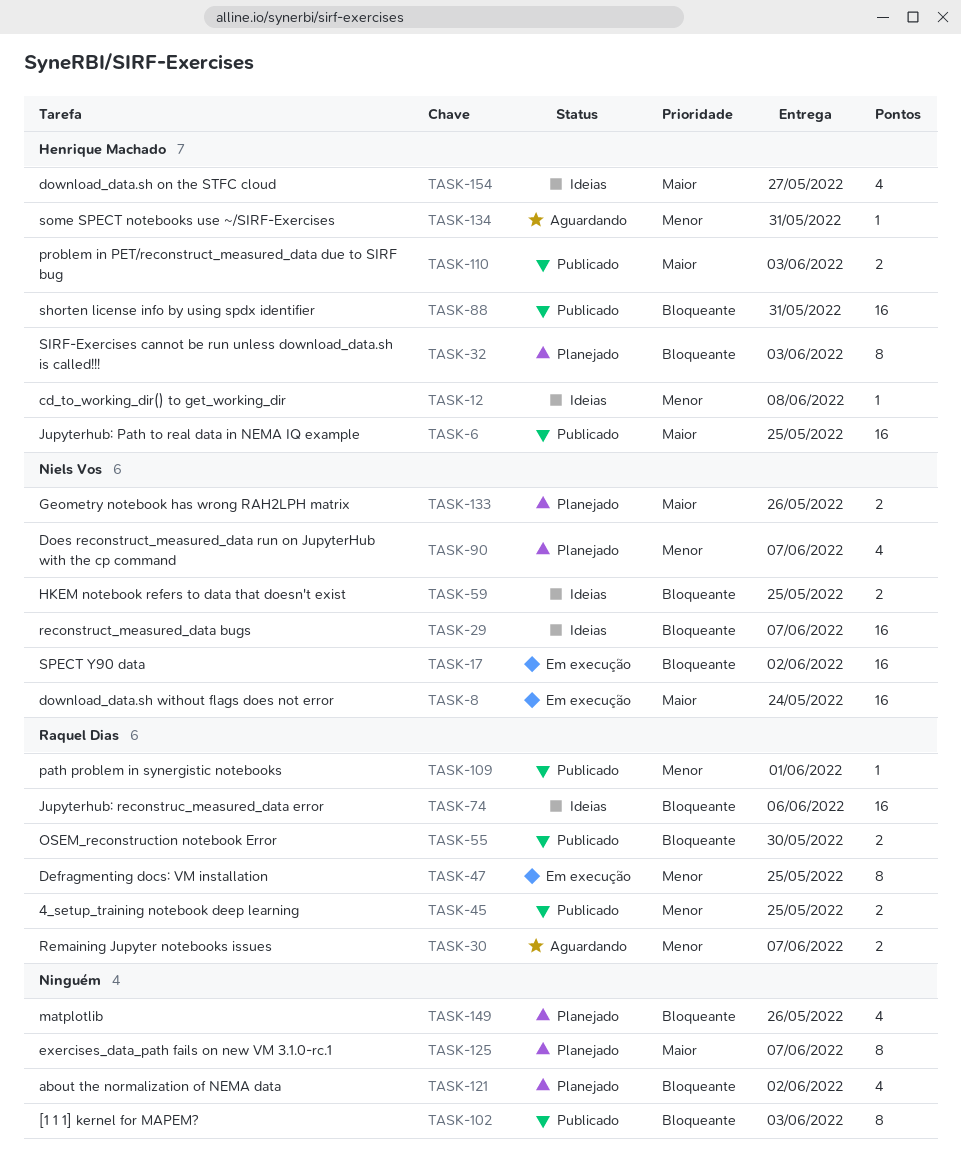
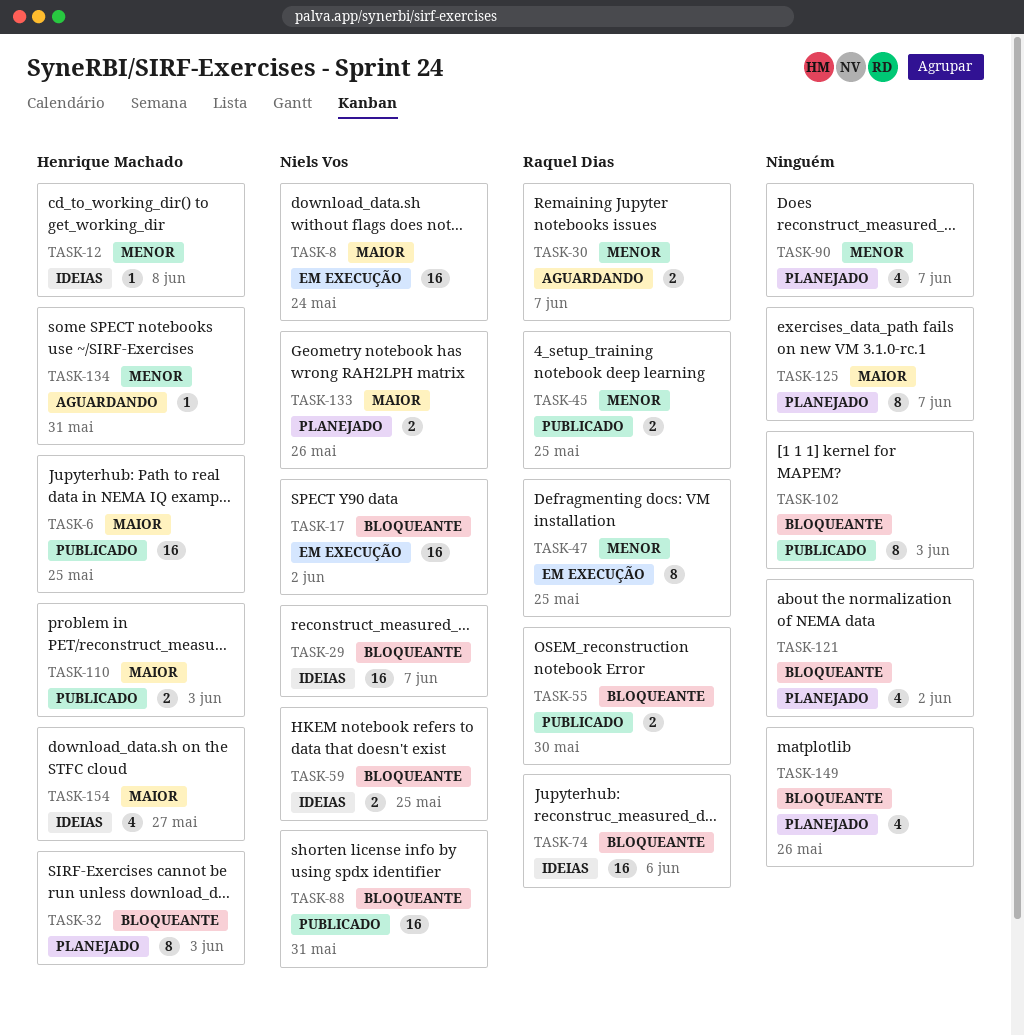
TASK-88, owner: Henrique Machado -> Niels Vos
TASK-90, owner: Niels Vos -> none
TASK-109: present -> none

